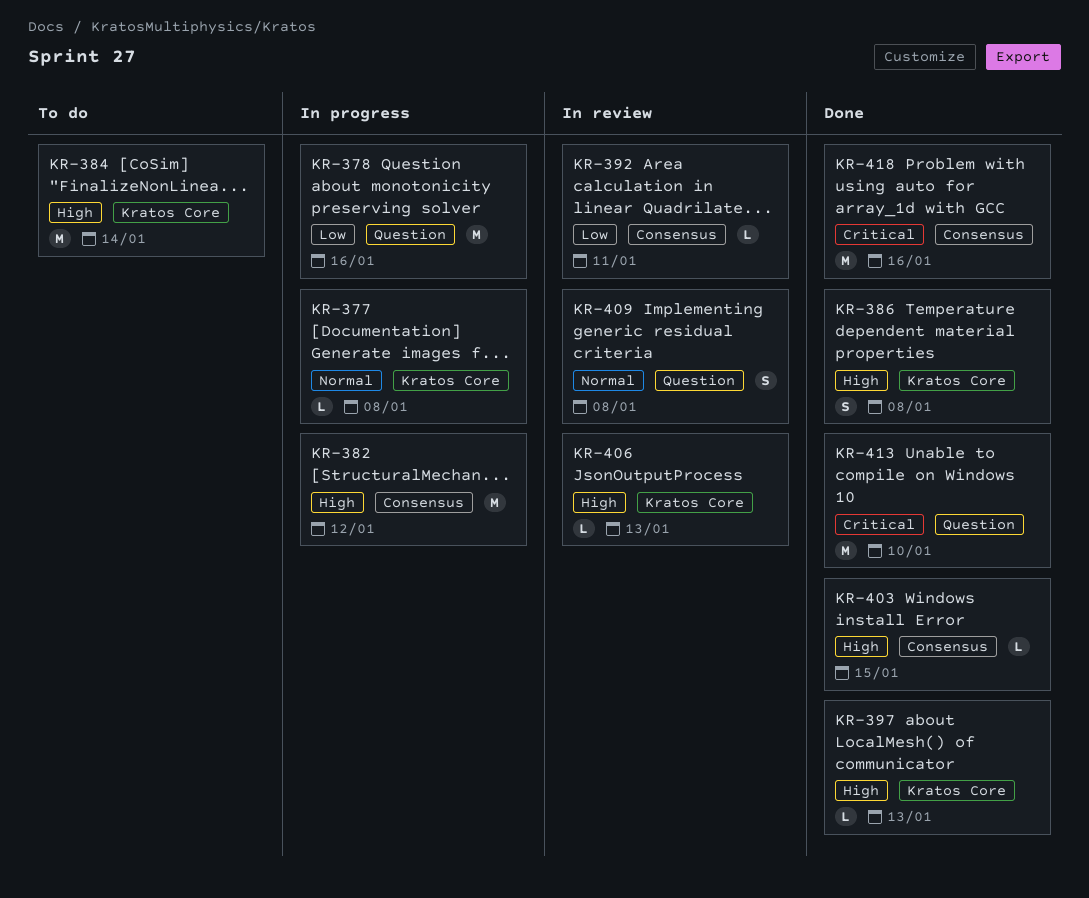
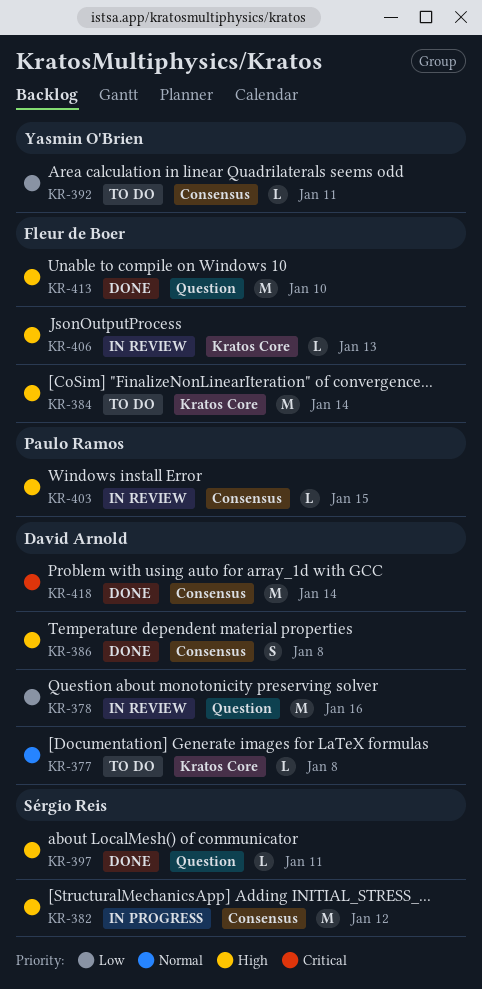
KR-377, status: In progress -> To do
KR-378, status: In progress -> In review
KR-386, label: Kratos Core -> Consensus
KR-392, status: In review -> To do
KR-397, label: Kratos Core -> Question
KR-397, due: Jan 13 -> Jan 11
KR-403, status: Done -> In review
KR-409: present -> none
KR-413, priority: Critical -> High
KR-418, due: Jan 16 -> Jan 14

